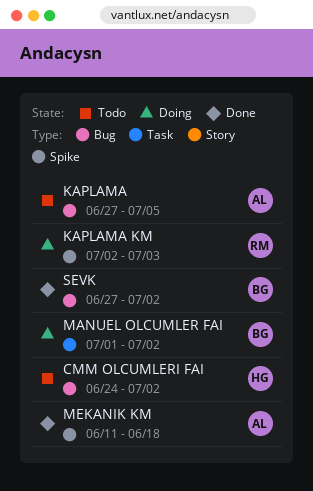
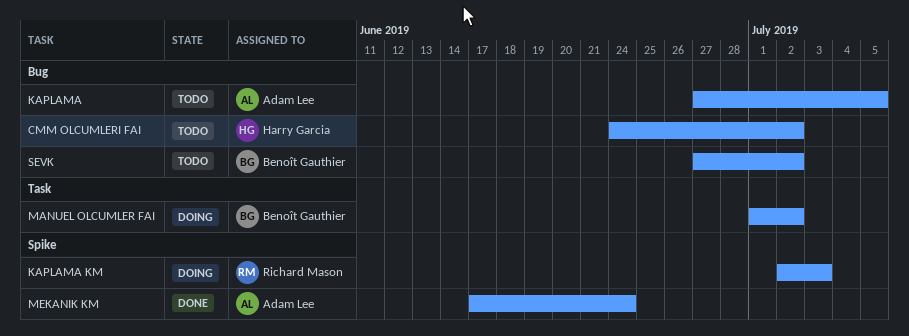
MEKANIK KM, start: Jun 11 -> Jun 17
MEKANIK KM, due: Jun 18 -> Jun 24
SEVK, status: Done -> Todo

